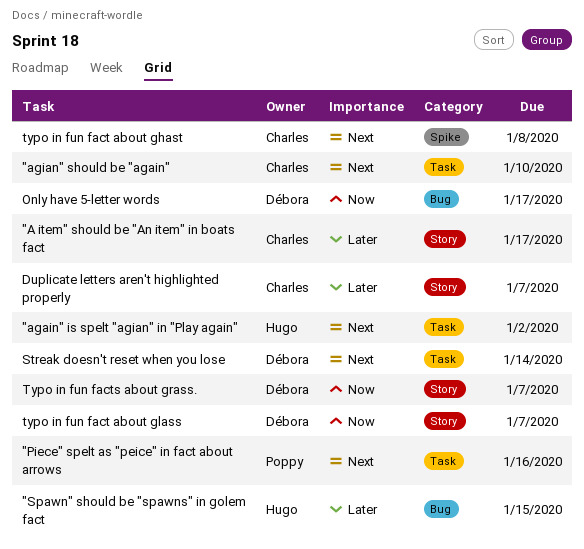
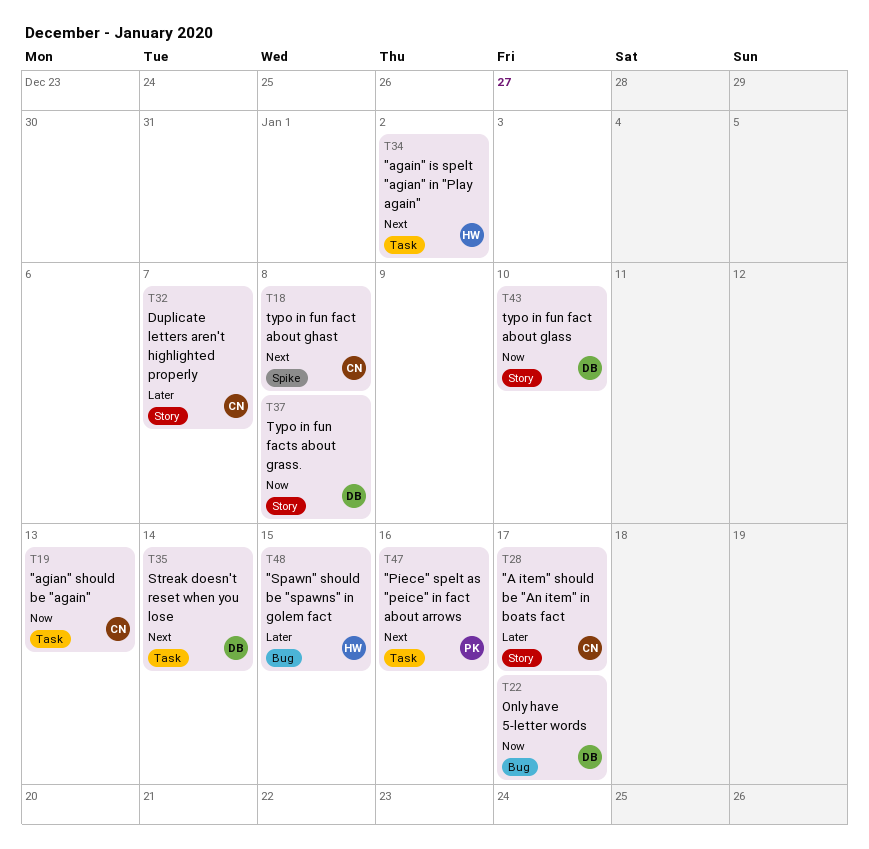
"agian" should be "again", priority: Next -> Now
"agian" should be "again", due: Jan 10 -> Jan 13
typo in fun fact about glass, due: Jan 7 -> Jan 10
Typo in fun facts about grass., due: Jan 7 -> Jan 8

